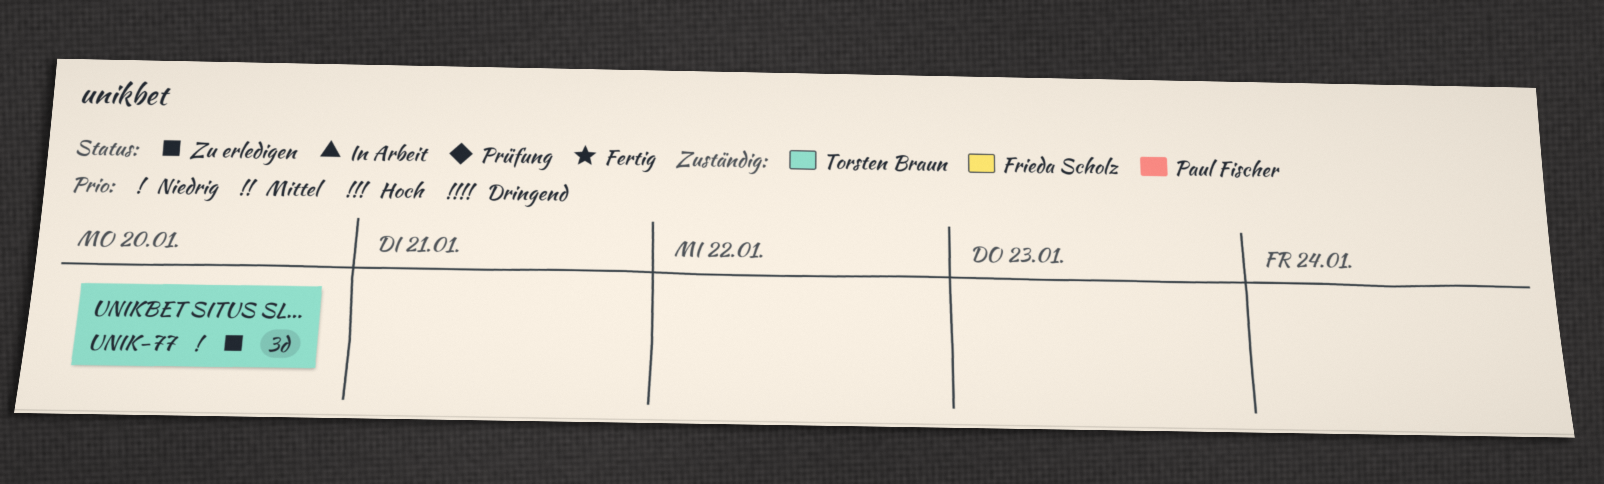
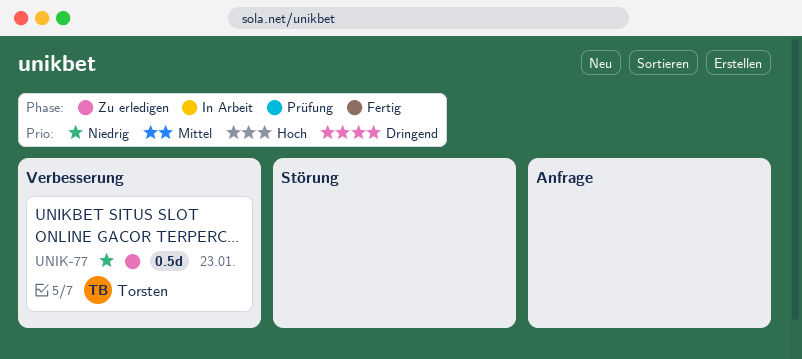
UNIK-77, estimate: 3d -> 0.5d
UNIK-77, due: Jan 20 -> Jan 23

